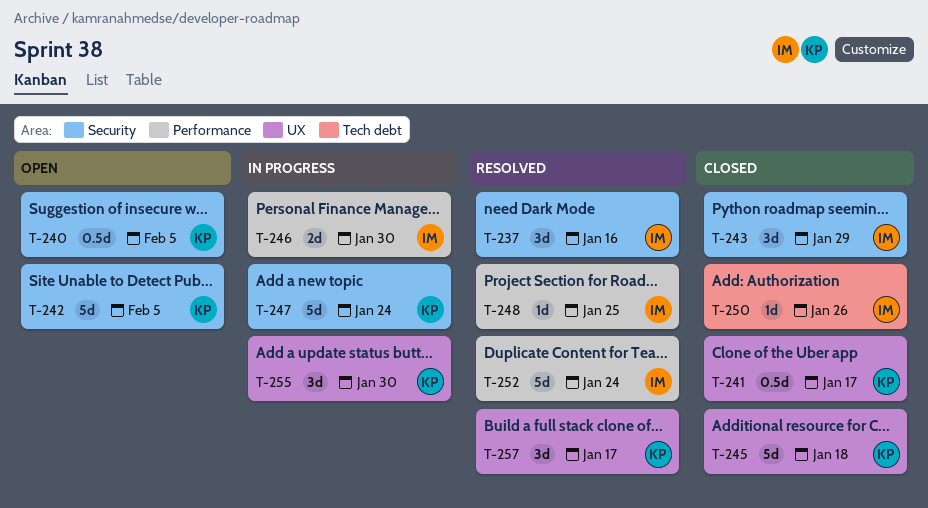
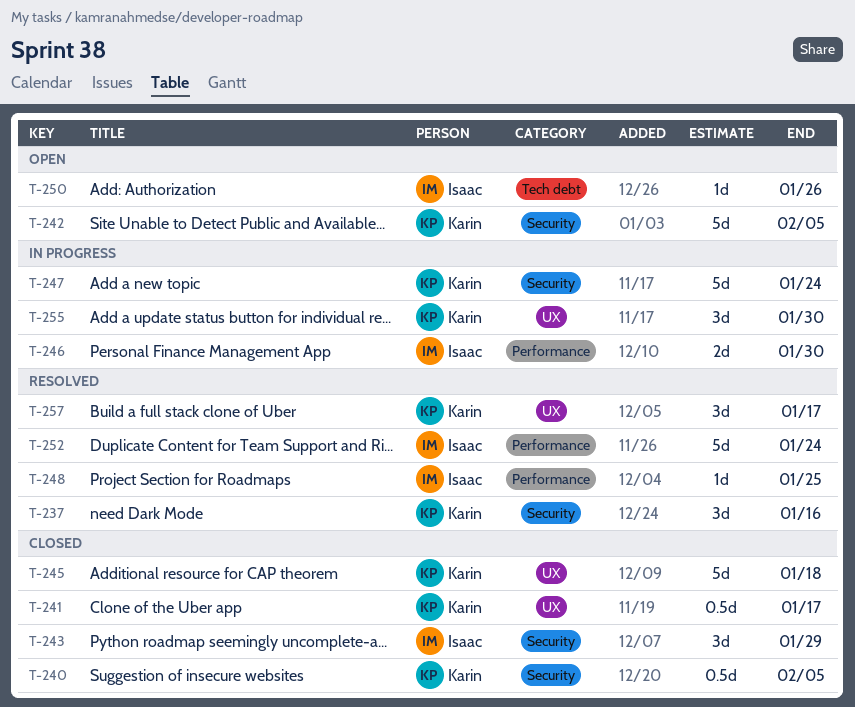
T-237, owner: Isaac -> Karin
T-240, status: Open -> Closed
T-250, status: Closed -> Open

